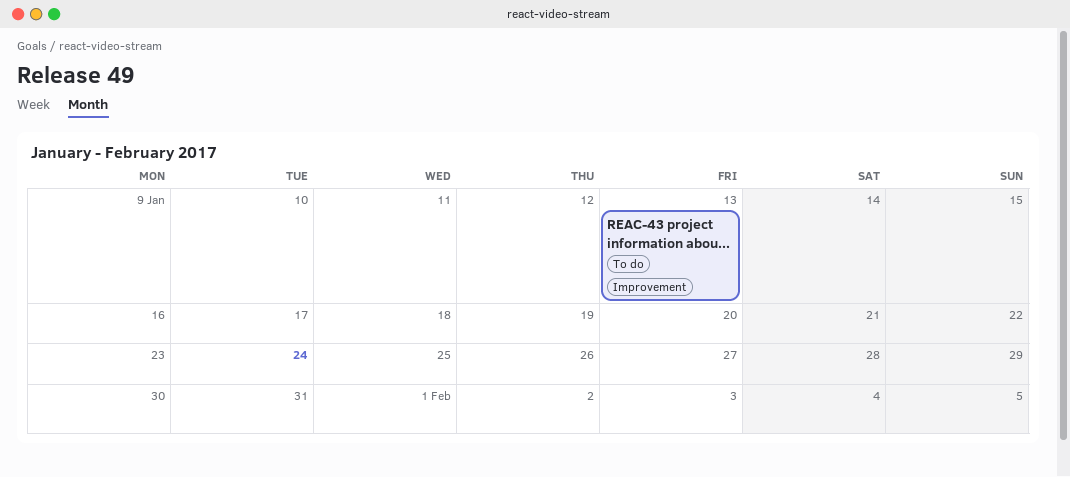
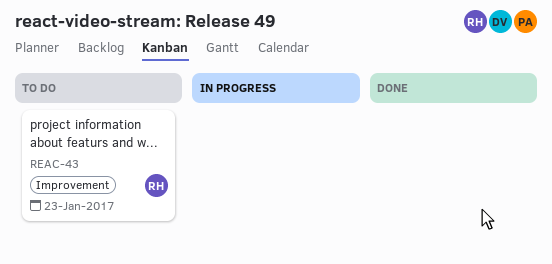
REAC-43, due: Jan 13 -> Jan 23

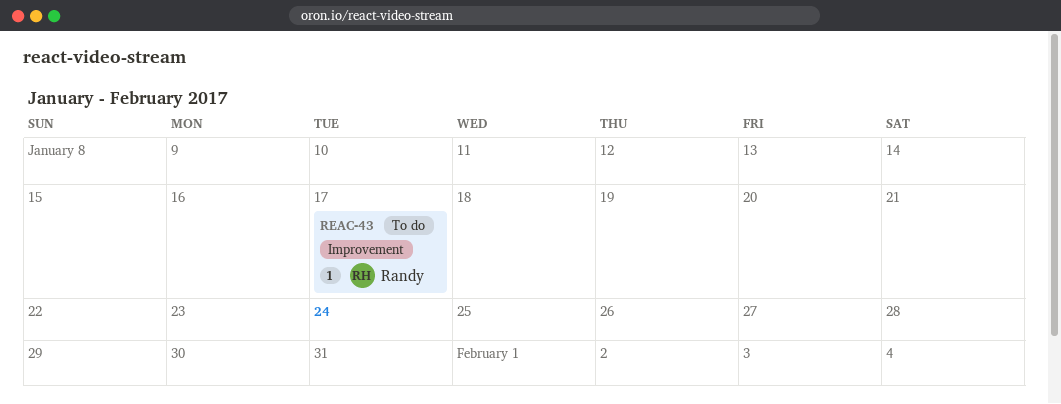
REAC-43, due: Jan 23 -> Jan 17

